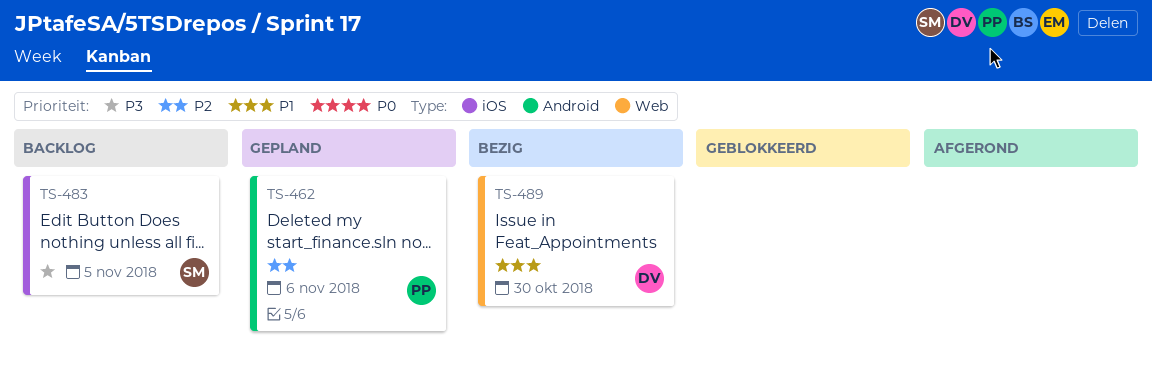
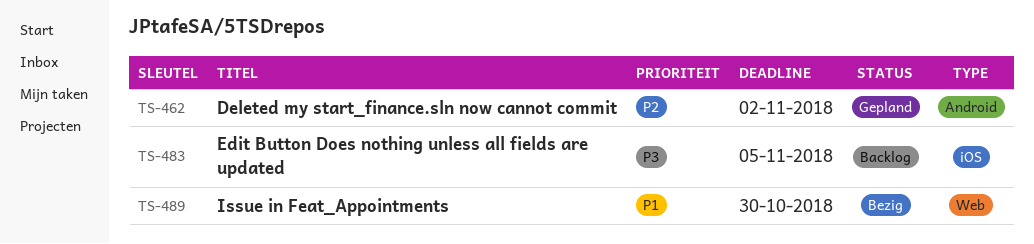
TS-462, due: Nov 6 -> Nov 2

